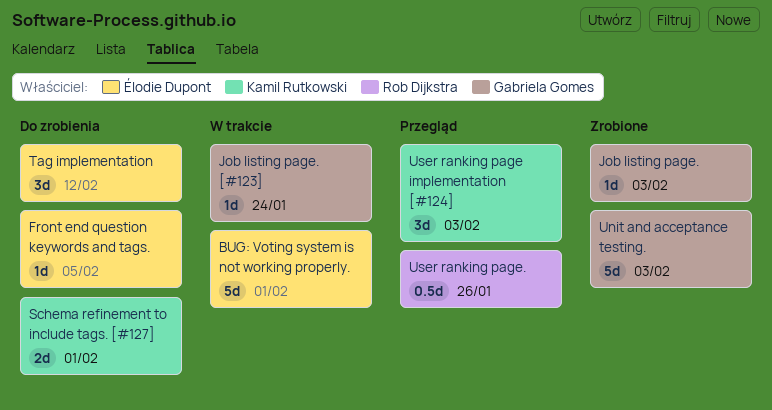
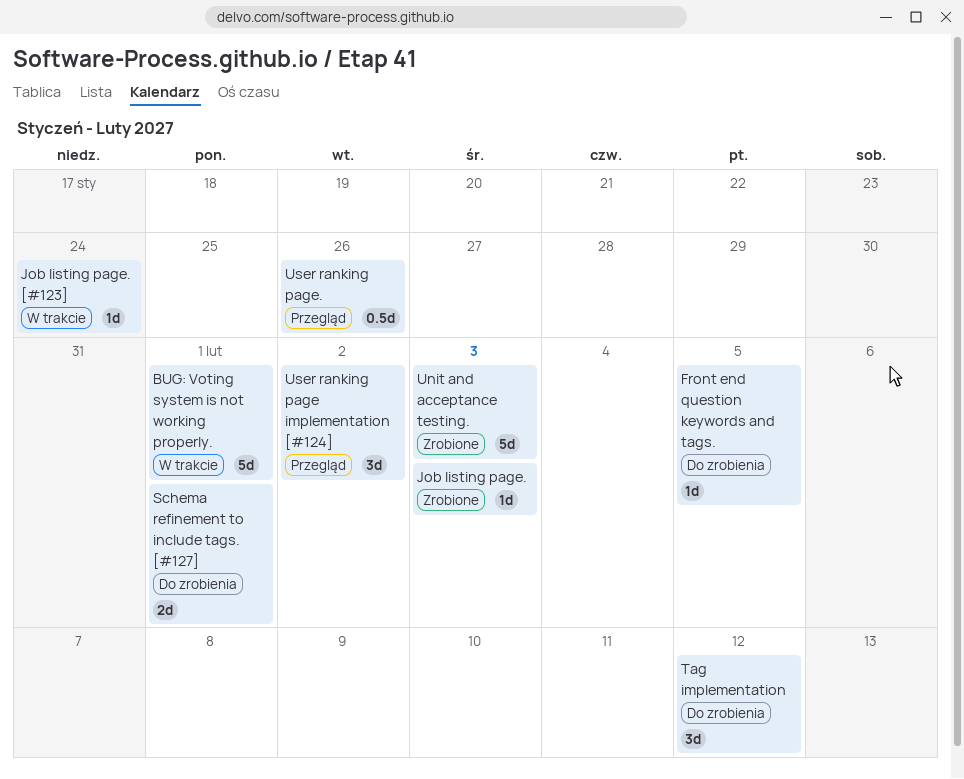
User ranking page implementation [#124], due: Feb 3 -> Feb 2

